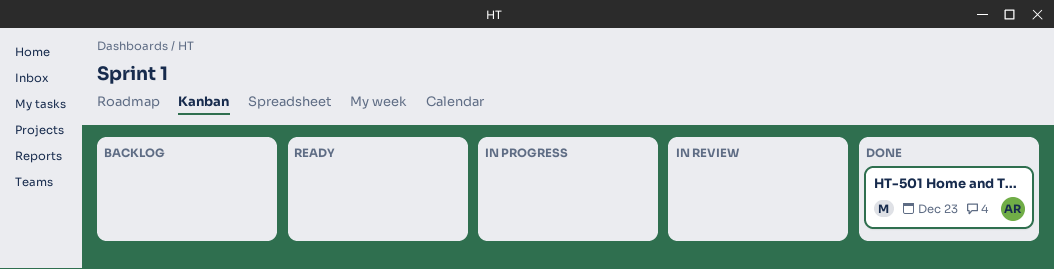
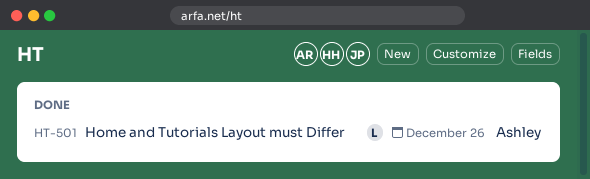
HT-501, estimate: M -> L
HT-501, due: Dec 23 -> Dec 26

